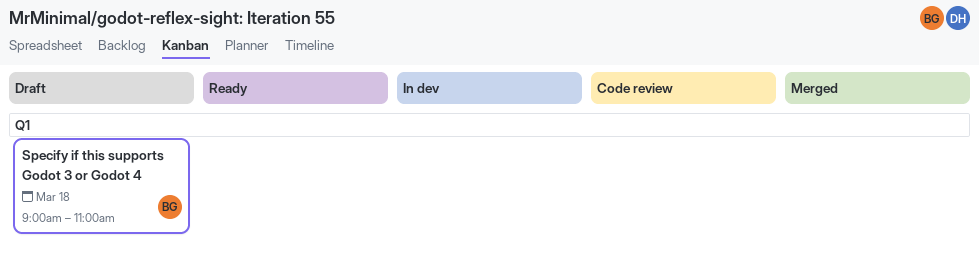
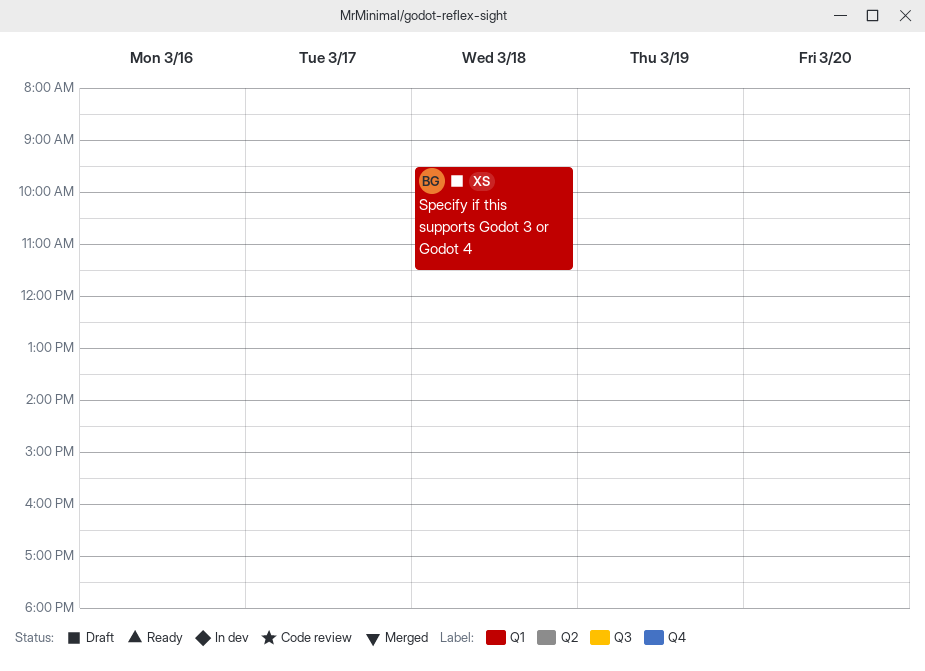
Specify if this supports Godot 3 or Godot 4, begins: 09:00 -> 09:30
Specify if this supports Godot 3 or Godot 4, ends: 11:00 -> 11:30

